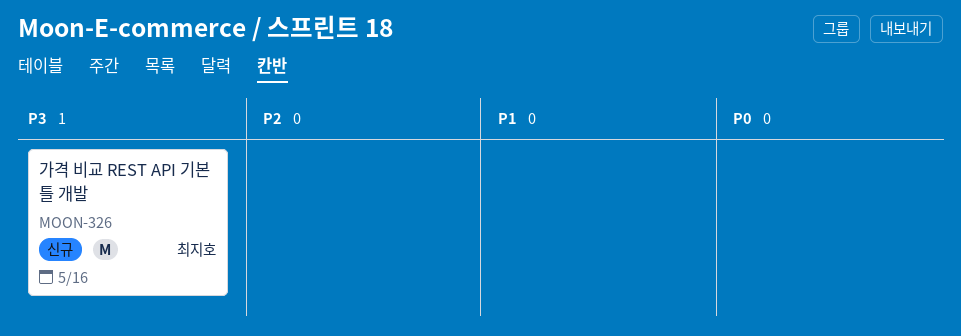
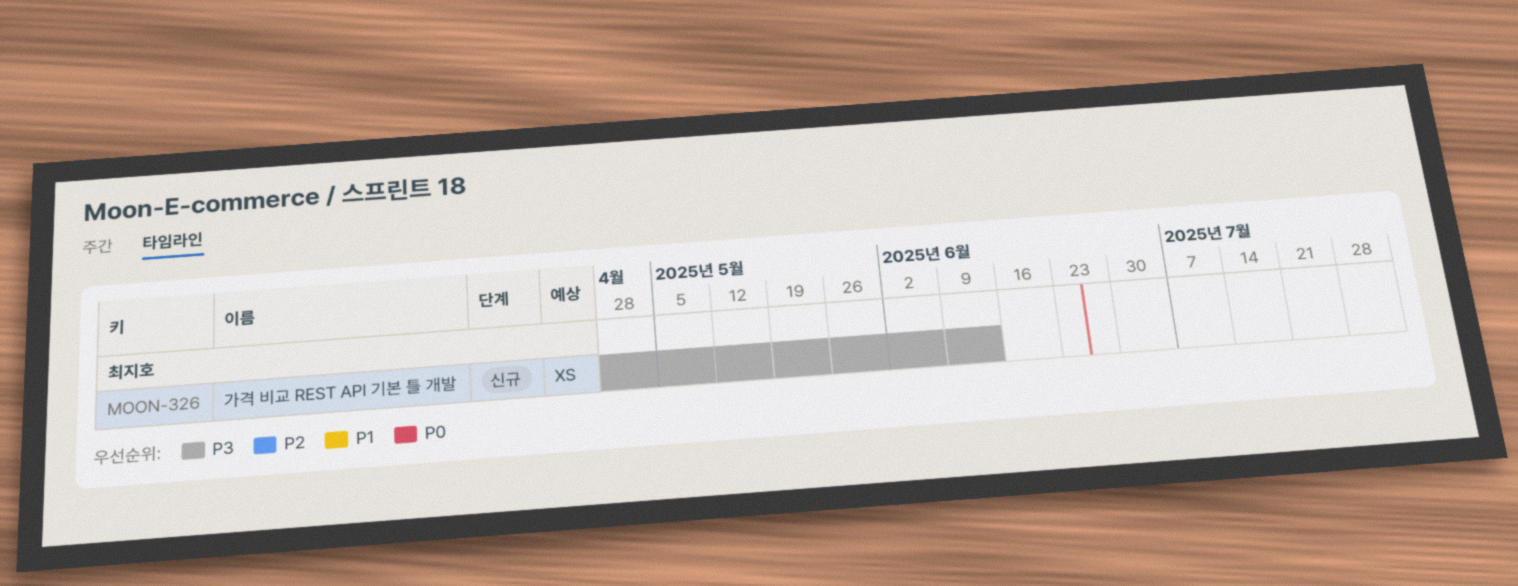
MOON-326, estimate: M -> XS
MOON-326, due: May 16 -> Jun 13

